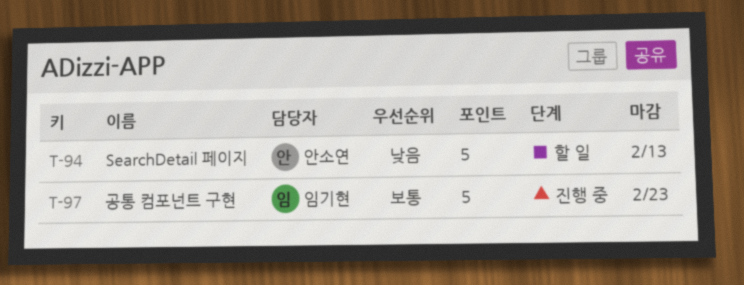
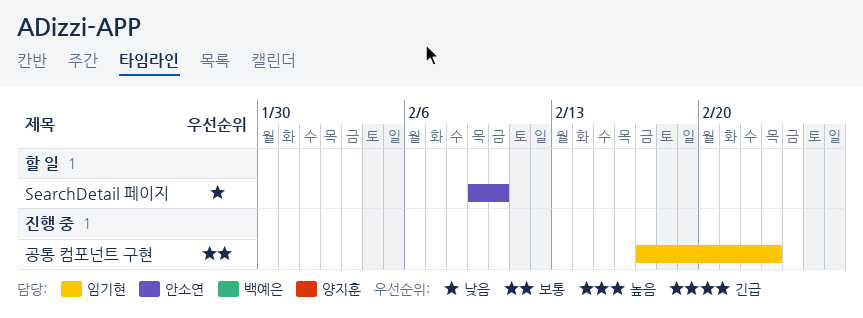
SearchDetail 페이지, due: Feb 13 -> Feb 10

